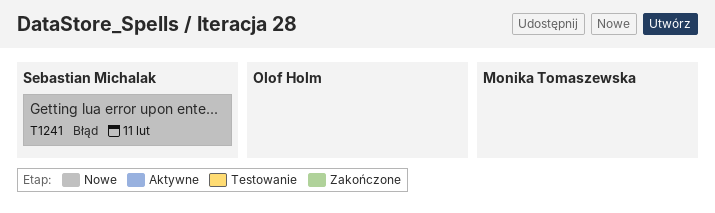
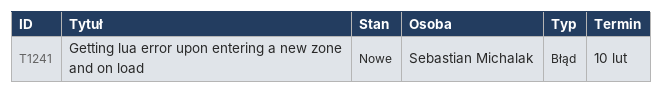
T1241, due: Feb 11 -> Feb 10

